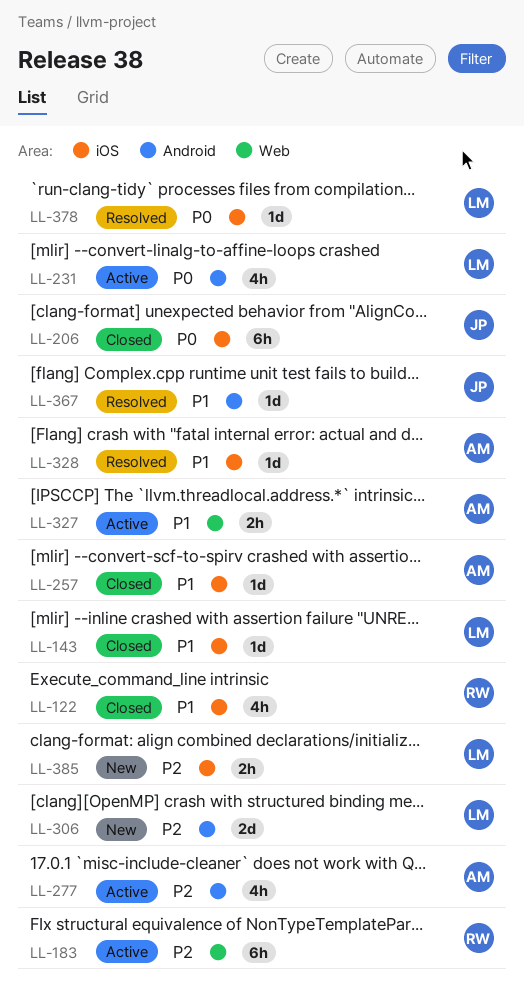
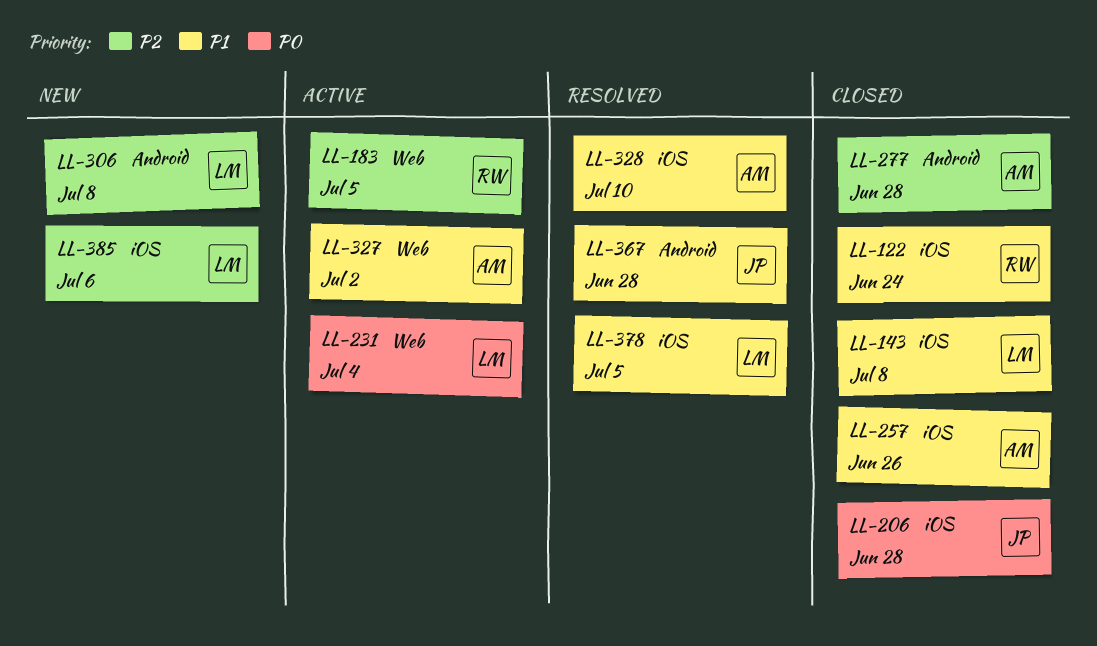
LL-231, label: Android -> Web
LL-277, status: Active -> Closed
LL-378, priority: P0 -> P1

